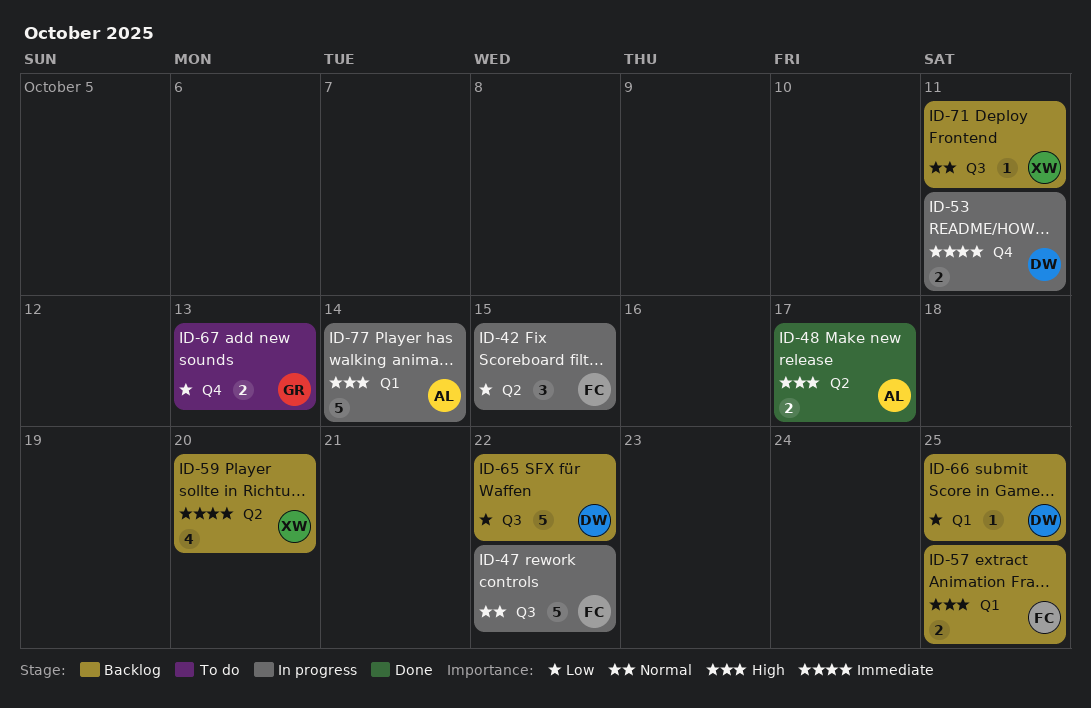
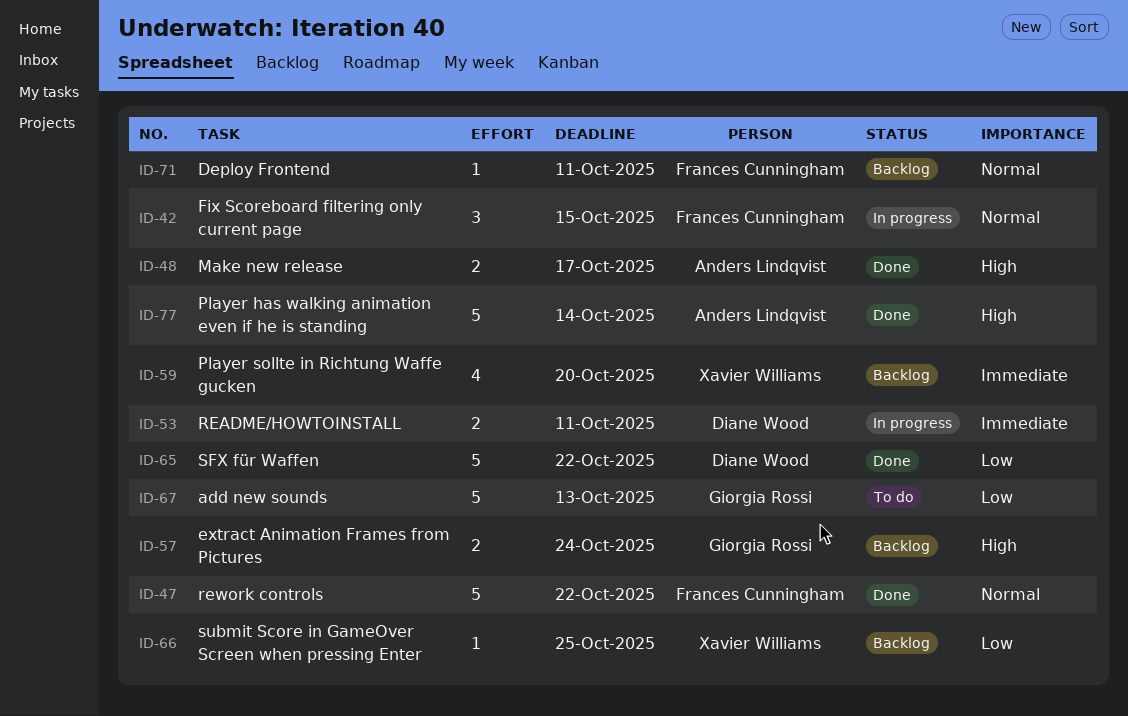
ID-42, priority: Low -> Normal
ID-47, status: In progress -> Done
ID-57, owner: Frances Cunningham -> Giorgia Rossi
ID-57, due: Oct 25 -> Oct 24
ID-65, status: Backlog -> Done
ID-66, owner: Diane Wood -> Xavier Williams
ID-67, estimate: 2 -> 5
ID-71, owner: Xavier Williams -> Frances Cunningham
ID-77, status: In progress -> Done

